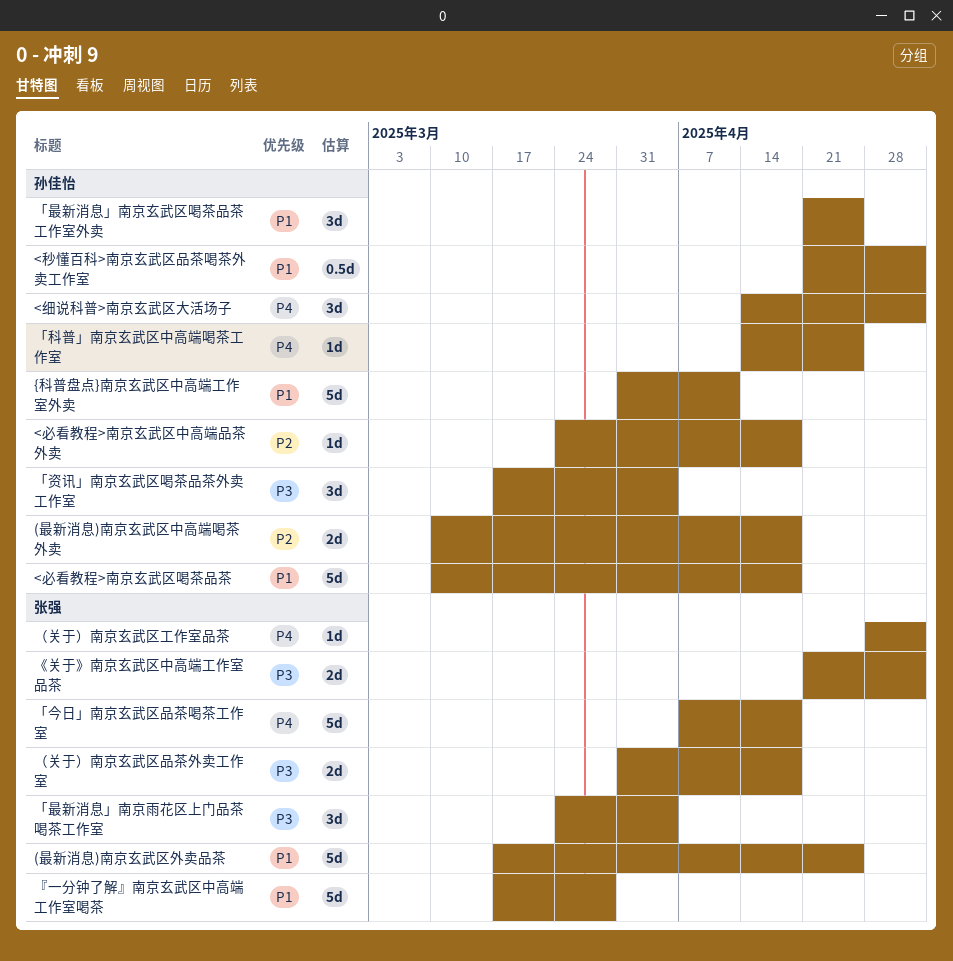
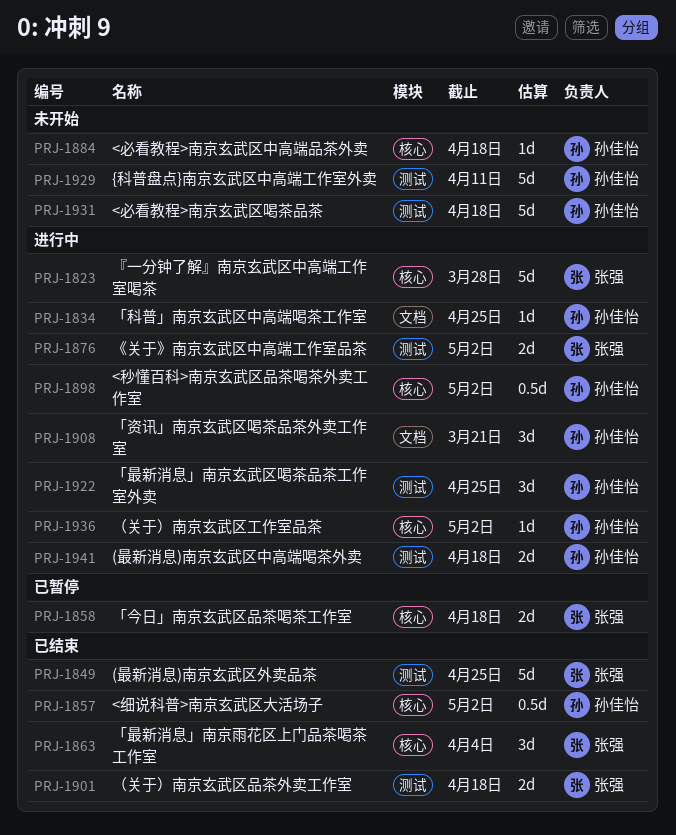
<细说科普>南京玄武区大活场子, estimate: 3d -> 0.5d
「今日」南京玄武区品茶喝茶工作室, estimate: 5d -> 2d
「资讯」南京玄武区喝茶品茶外卖工作室, due: Apr 4 -> Mar 21
（关于）南京玄武区工作室品茶, owner: 张强 -> 孙佳怡

